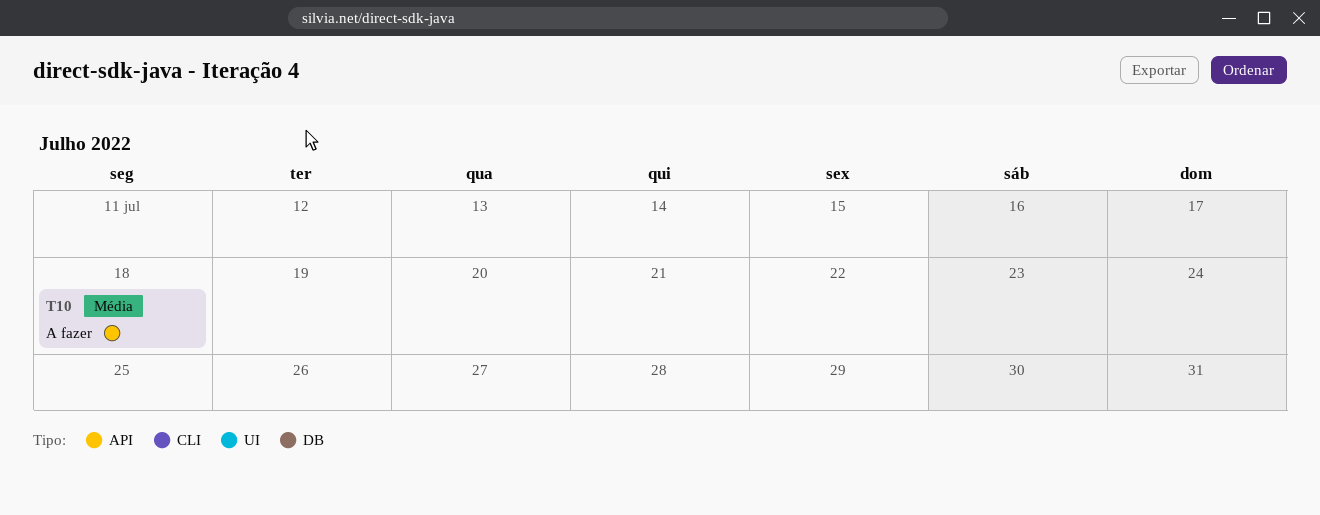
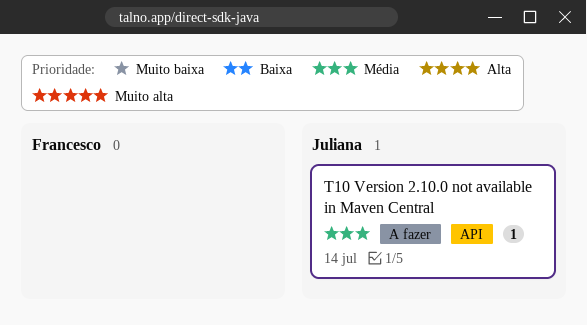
T10, due: Jul 18 -> Jul 14

